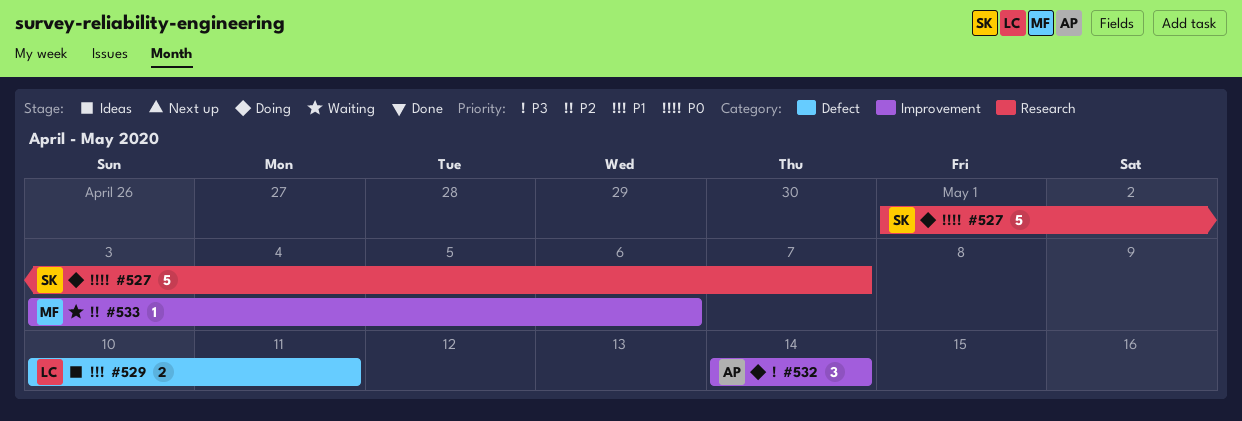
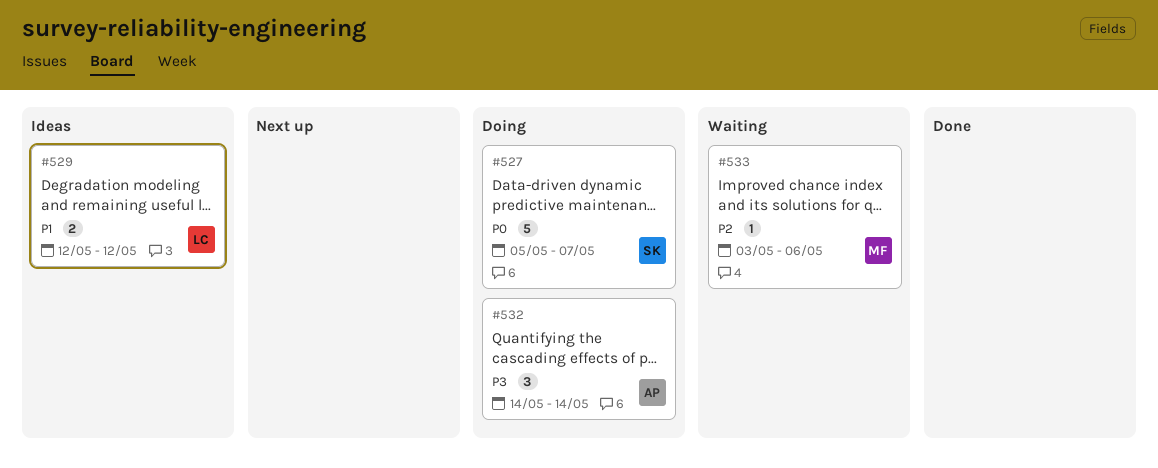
#527, start: May 1 -> May 5
#529, start: May 10 -> May 12
#529, due: May 11 -> May 12

